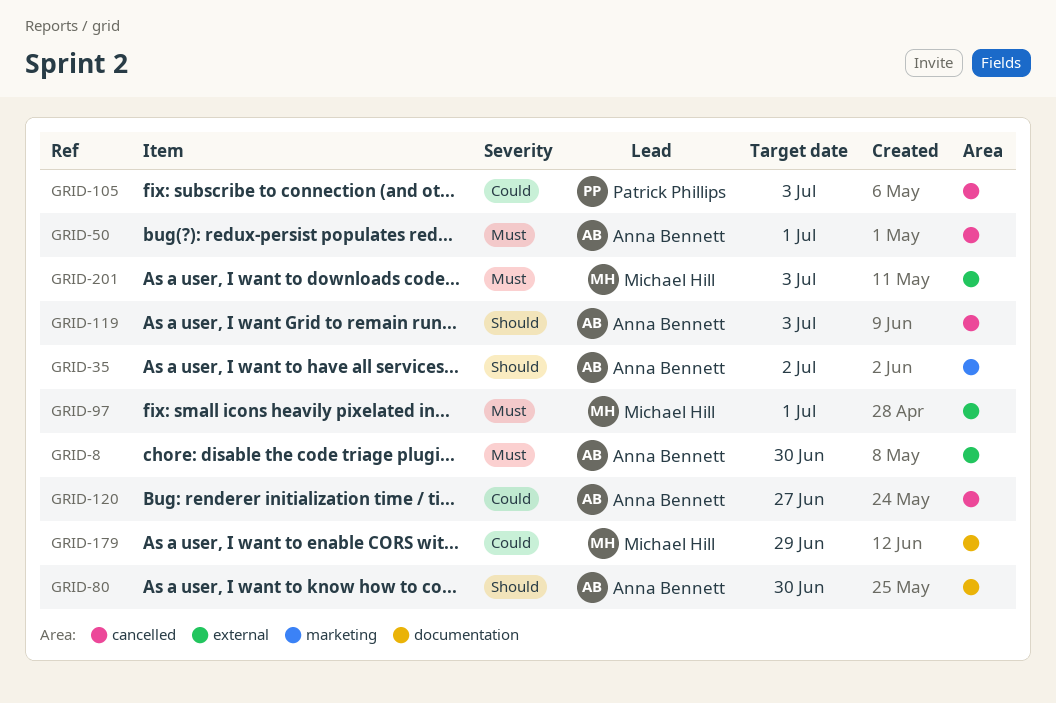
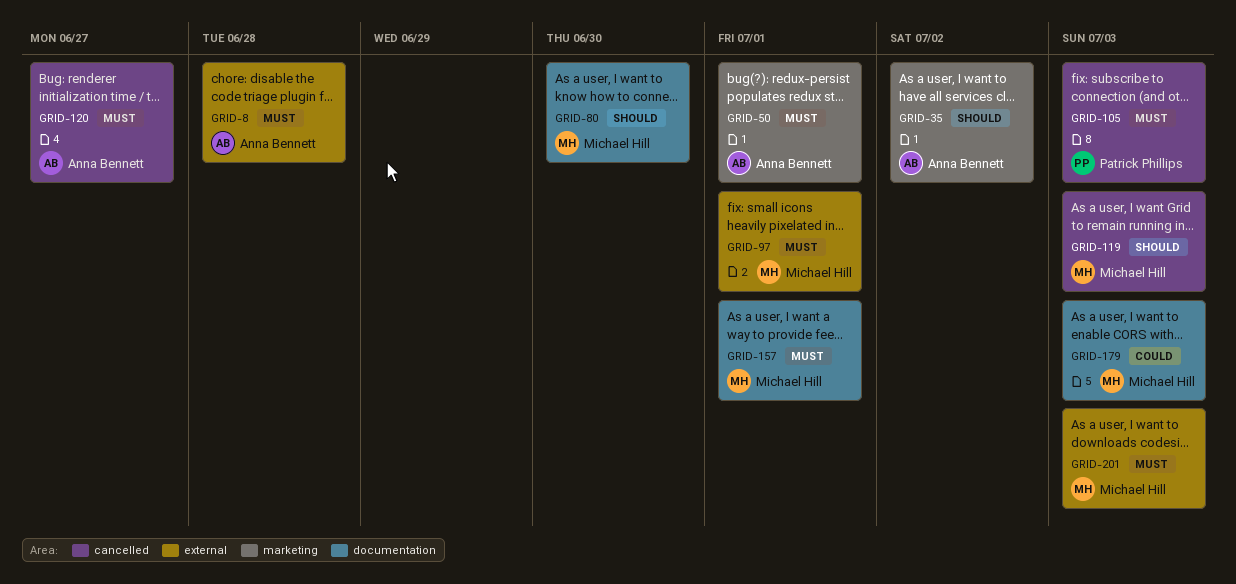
GRID-8, due: Jun 30 -> Jun 28
GRID-50, label: cancelled -> marketing
GRID-80, owner: Anna Bennett -> Michael Hill
GRID-105, priority: Could -> Must
GRID-119, owner: Anna Bennett -> Michael Hill
GRID-120, priority: Could -> Must
GRID-157: none -> present
GRID-179, due: Jun 29 -> Jul 3

